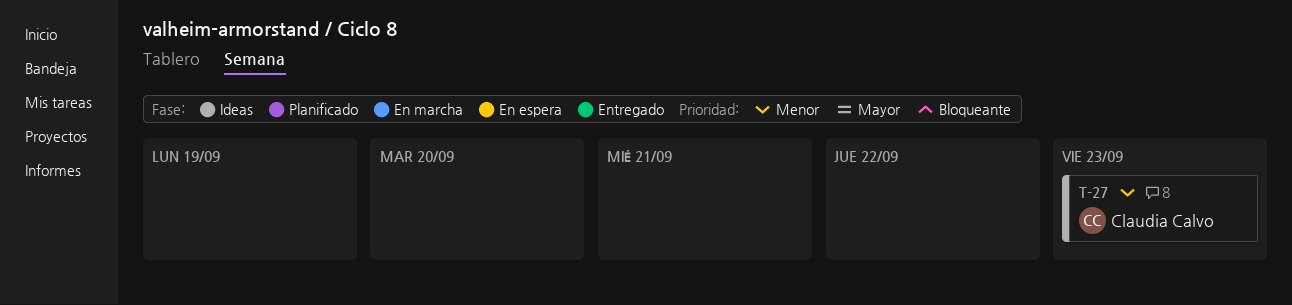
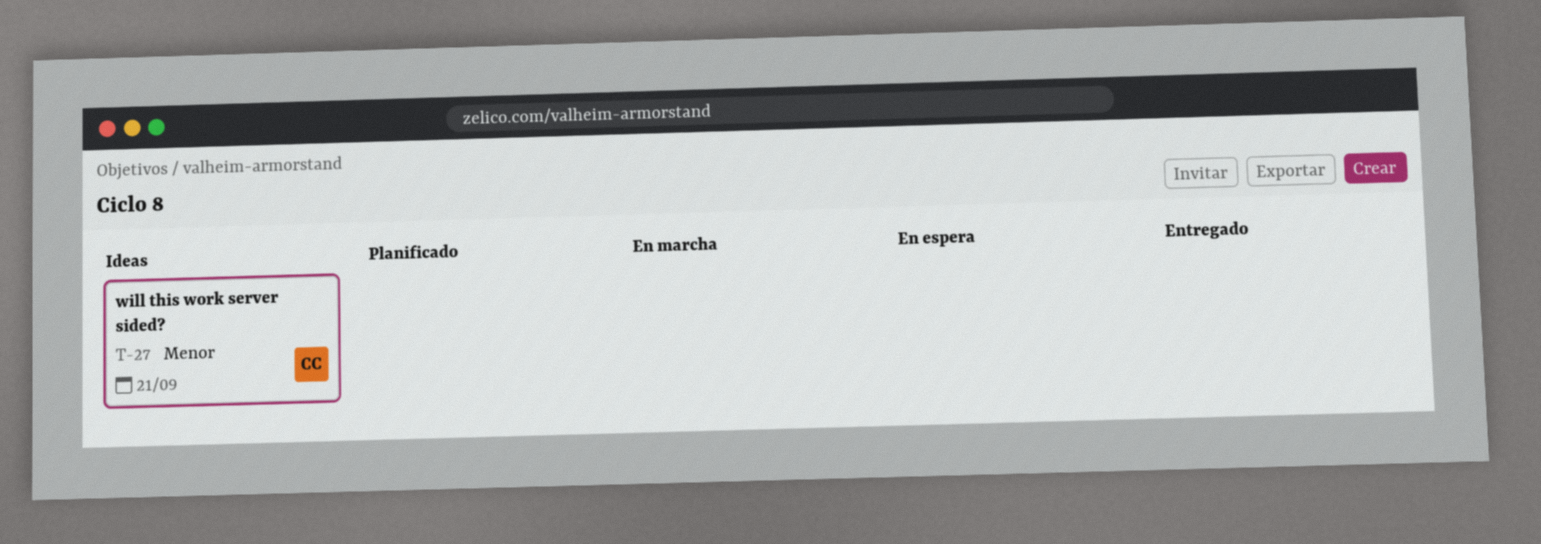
T-27, due: Sep 23 -> Sep 21

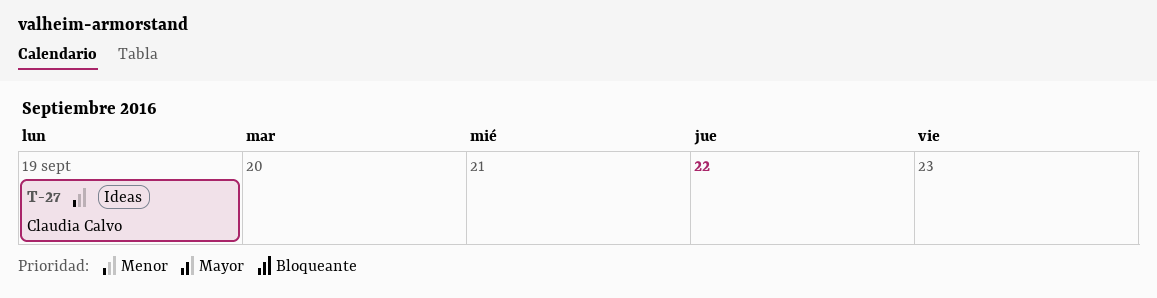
T-27, due: Sep 21 -> Sep 19

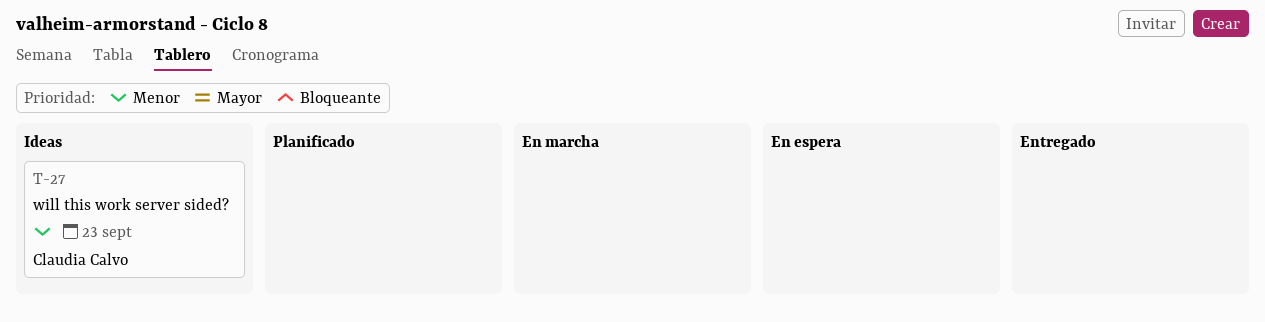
T-27, due: Sep 19 -> Sep 23

